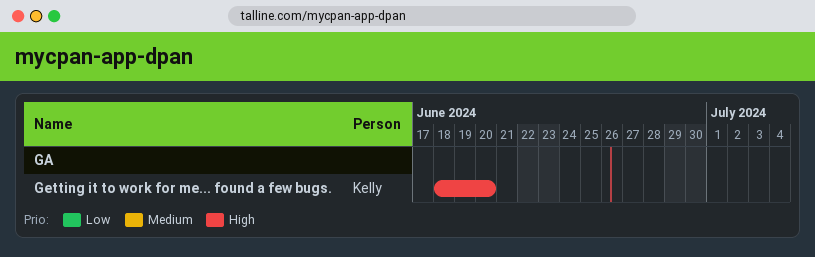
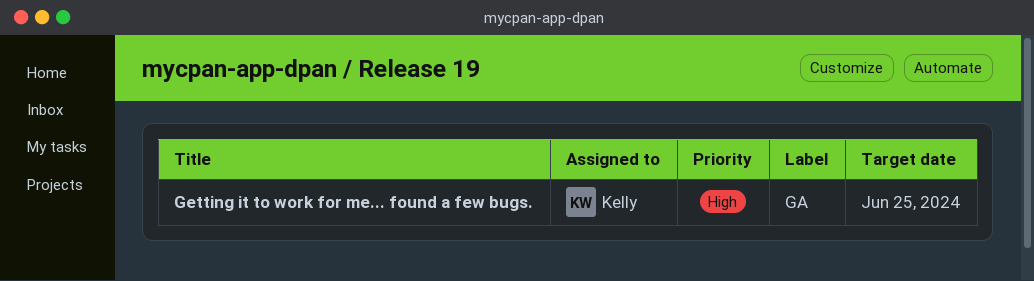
Getting it to work for me... found a few bugs., due: Jun 20 -> Jun 25

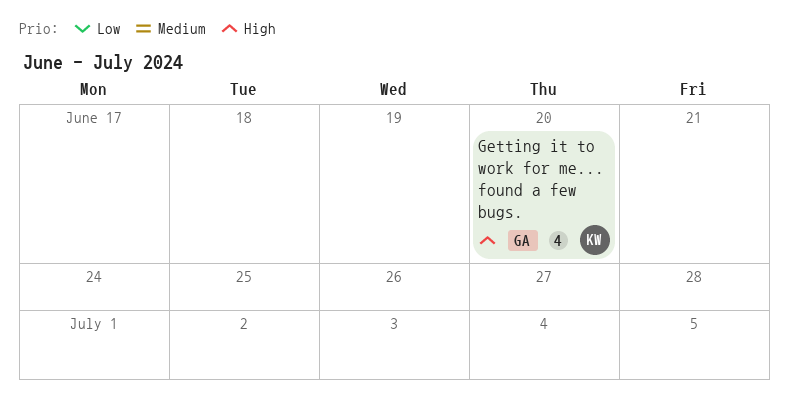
Getting it to work for me... found a few bugs., due: Jun 25 -> Jun 20

